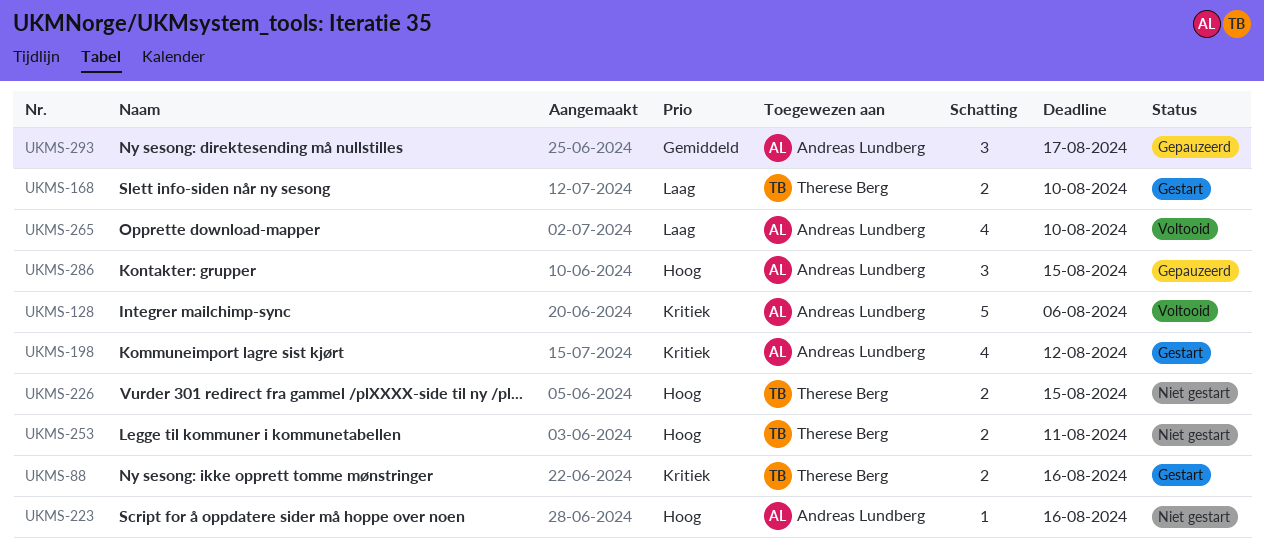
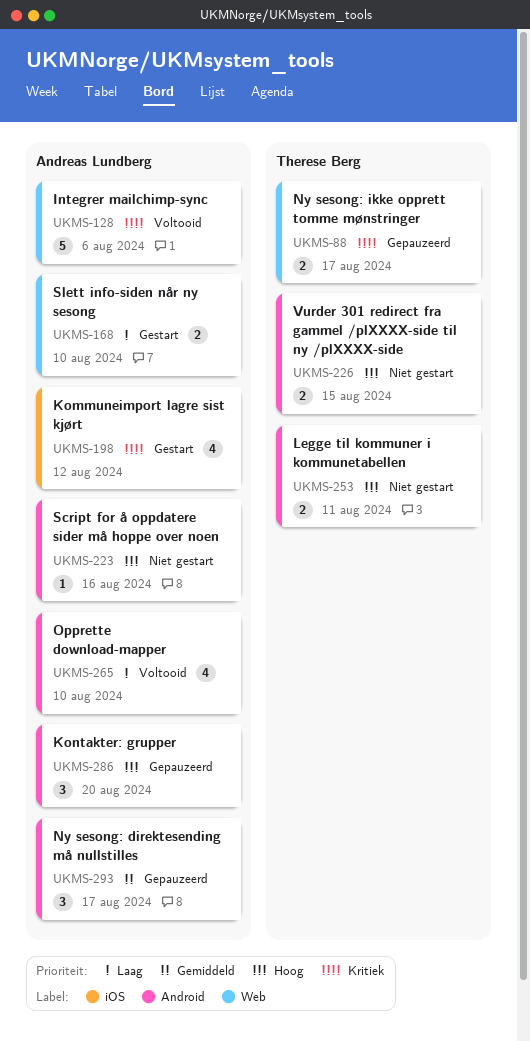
UKMS-88, status: Gestart -> Gepauzeerd
UKMS-88, due: Aug 16 -> Aug 17
UKMS-168, owner: Therese Berg -> Andreas Lundberg
UKMS-286, due: Aug 15 -> Aug 20

